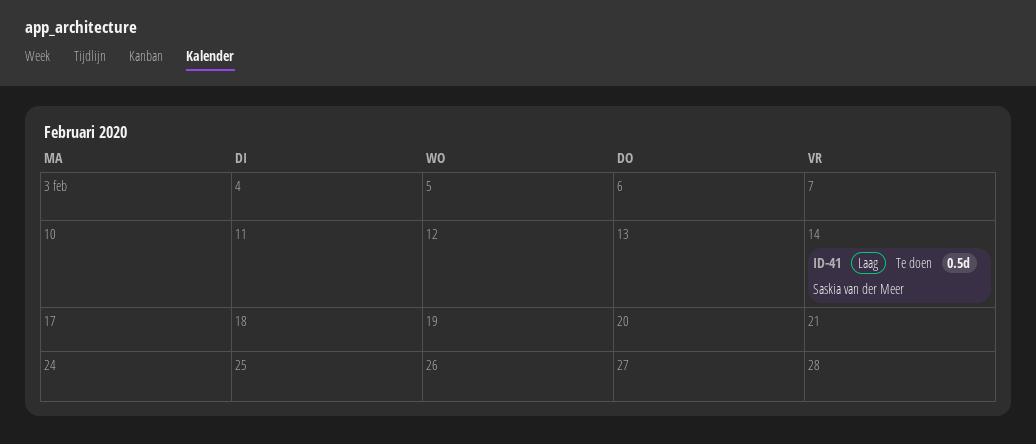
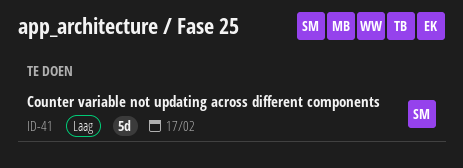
ID-41, estimate: 0.5d -> 5d
ID-41, due: Feb 14 -> Feb 17

